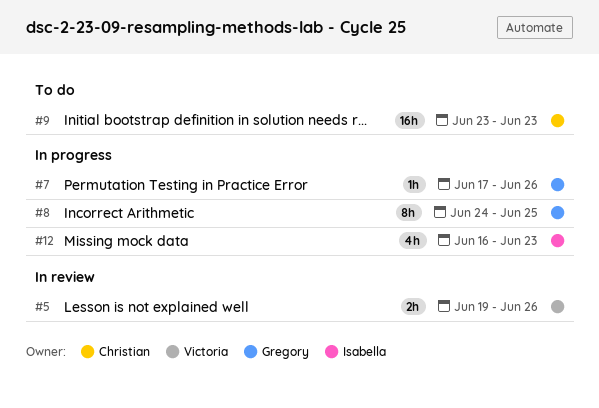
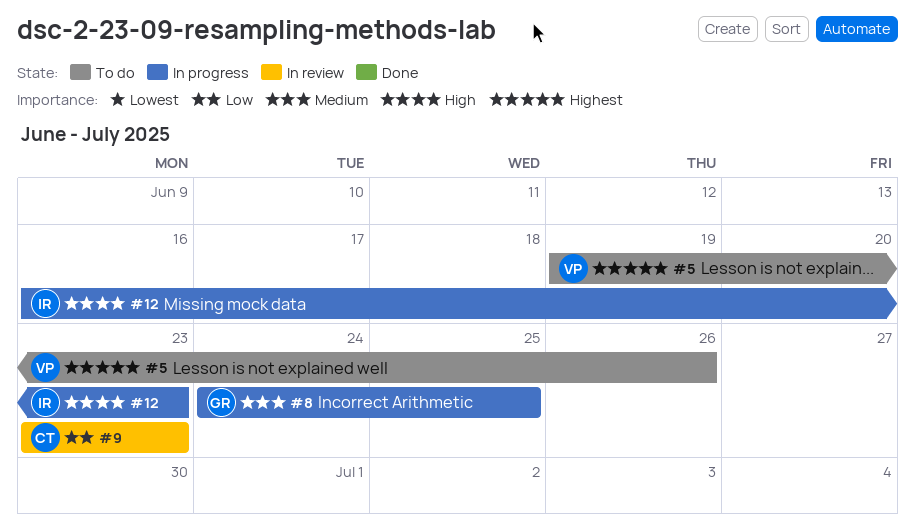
#5, status: In review -> To do
#7: present -> none
#9, status: To do -> In review

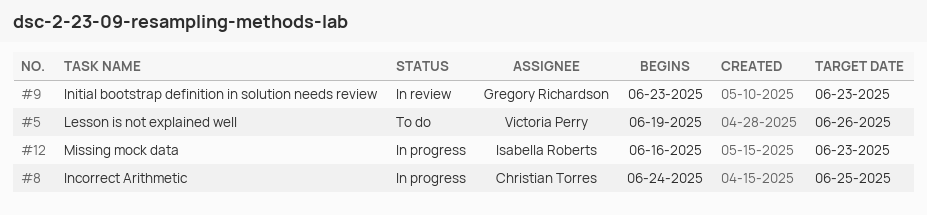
#8, owner: Gregory Richardson -> Christian Torres
#9, owner: Christian Torres -> Gregory Richardson

